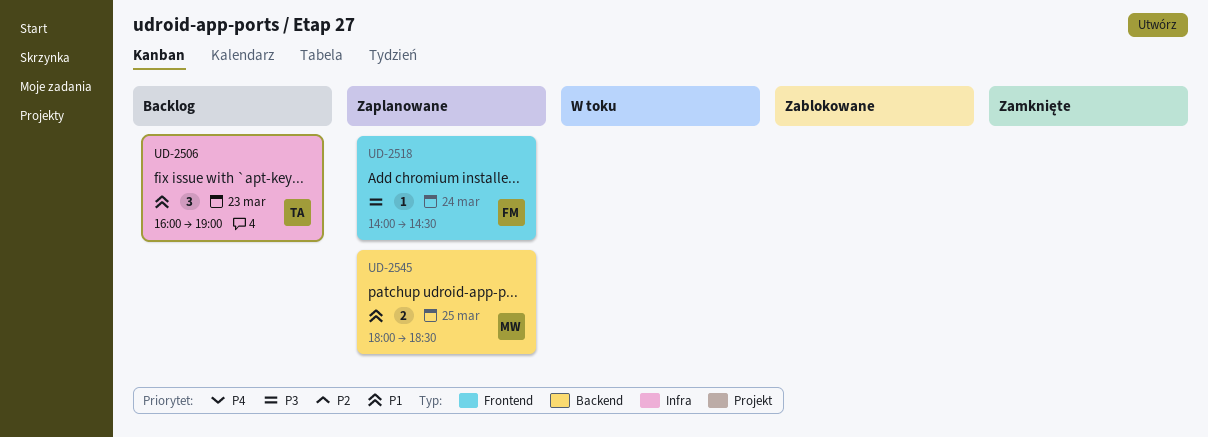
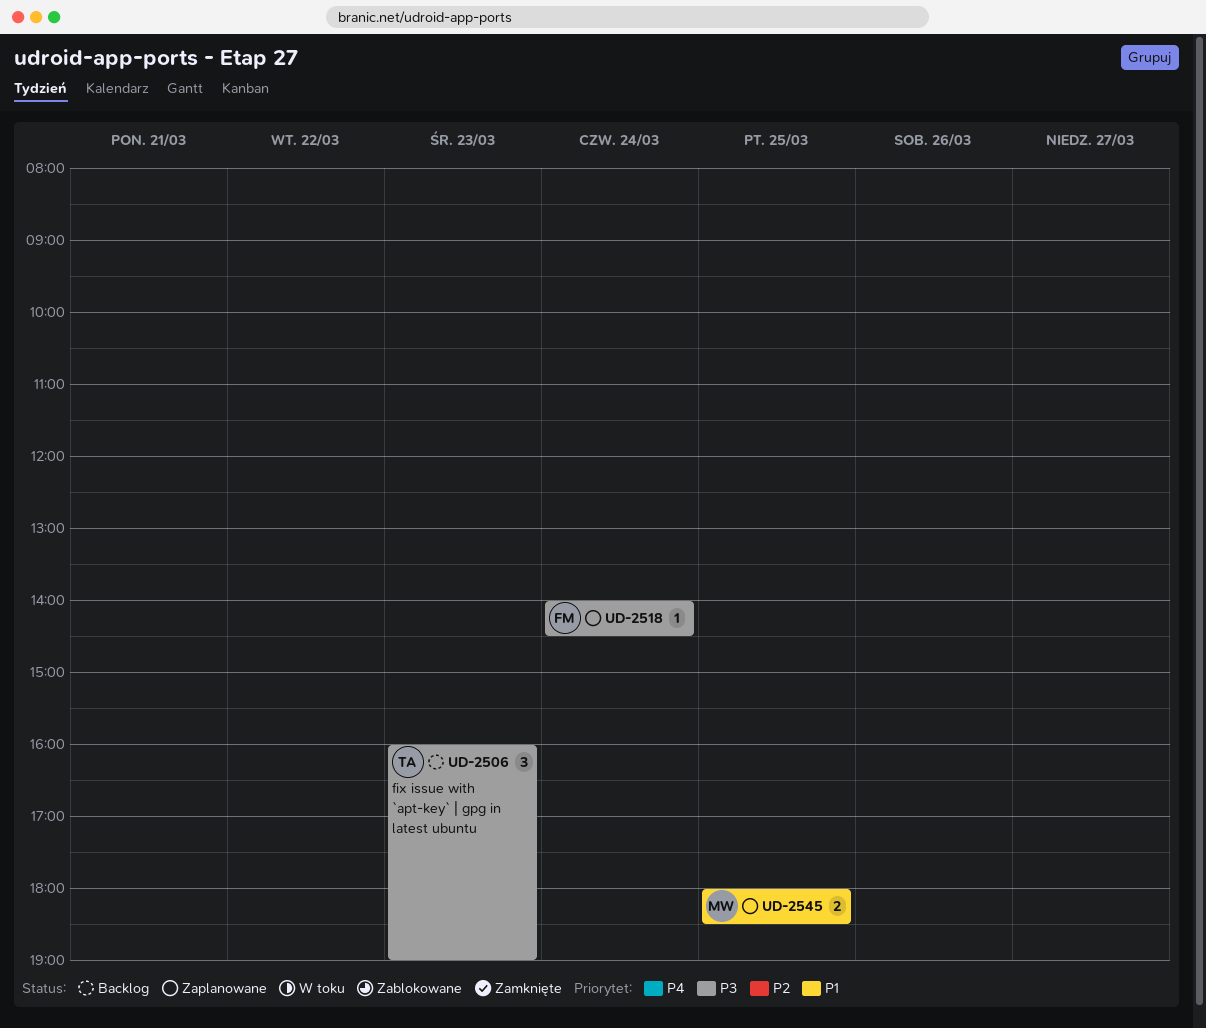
UD-2506, priority: P1 -> P3

